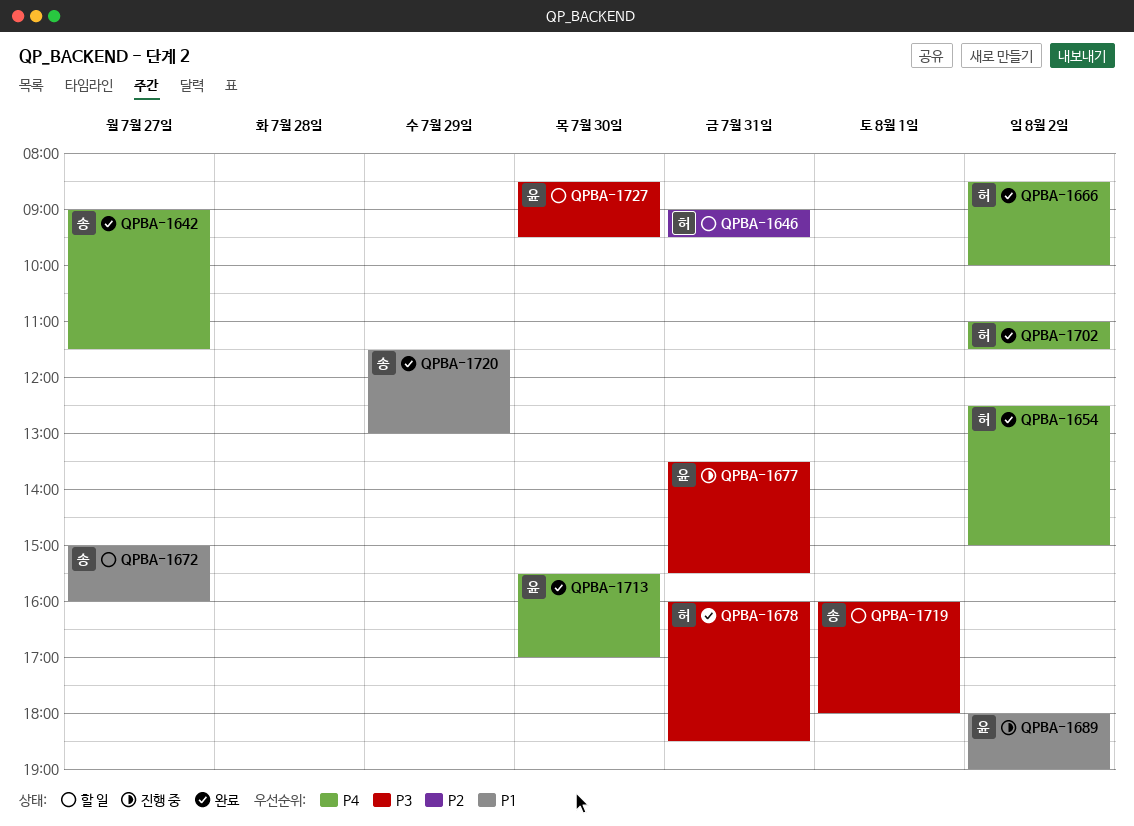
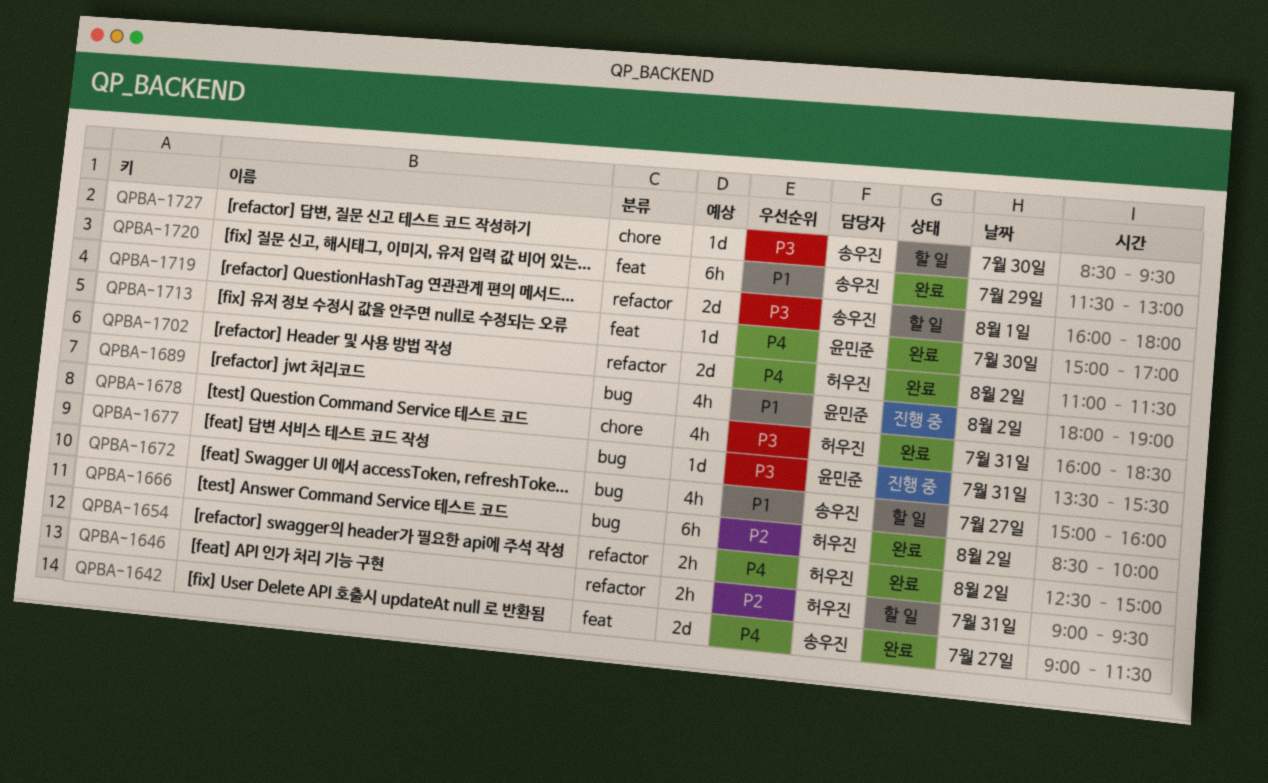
QPBA-1666, priority: P4 -> P2
QPBA-1713, begins: 15:30 -> 15:00
QPBA-1727, owner: 윤민준 -> 송우진

